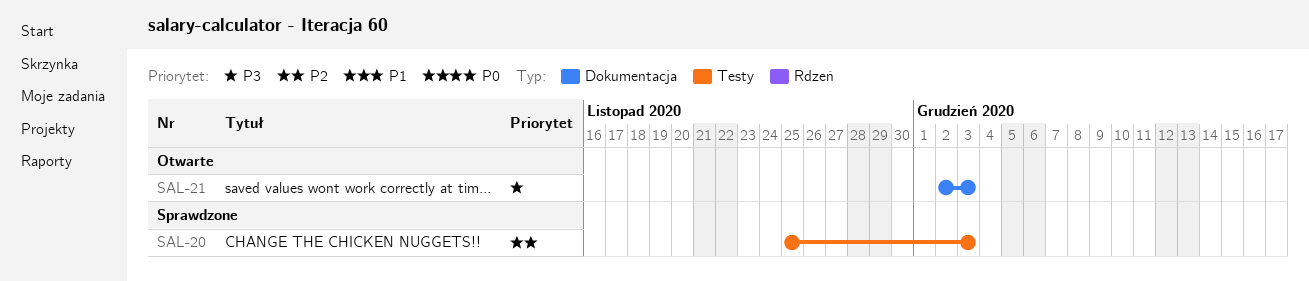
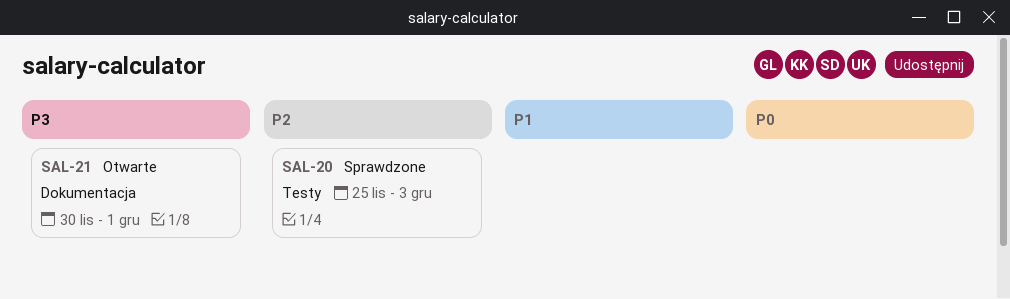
SAL-21, start: Dec 2 -> Nov 30
SAL-21, due: Dec 3 -> Dec 1

